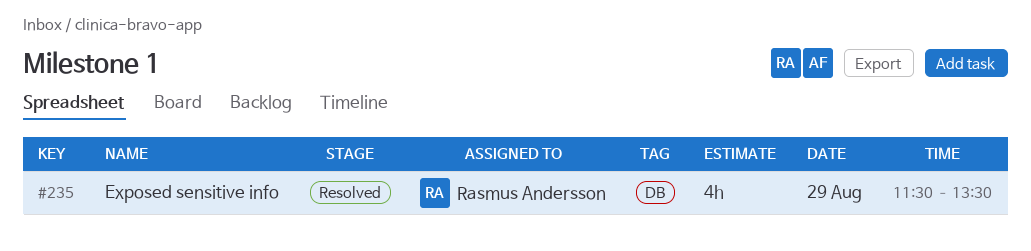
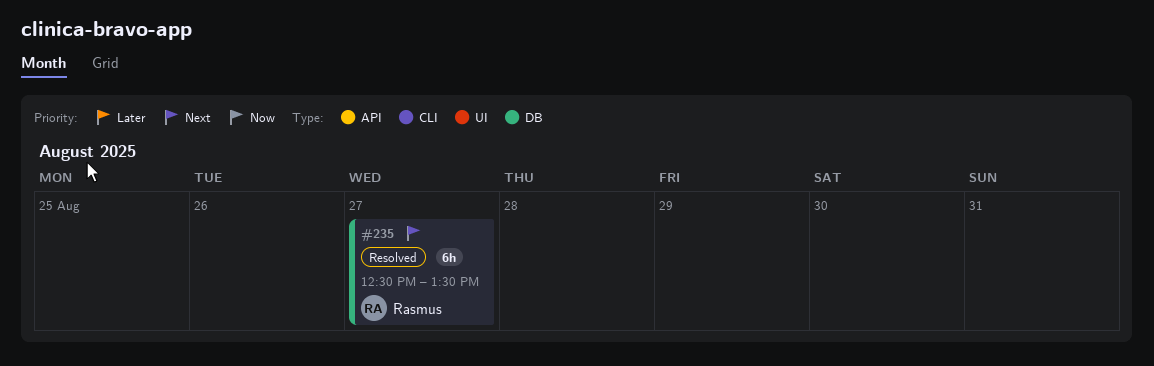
#235, estimate: 4h -> 6h
#235, day: Aug 29 -> Aug 27
#235, begins: 11:30 -> 12:30

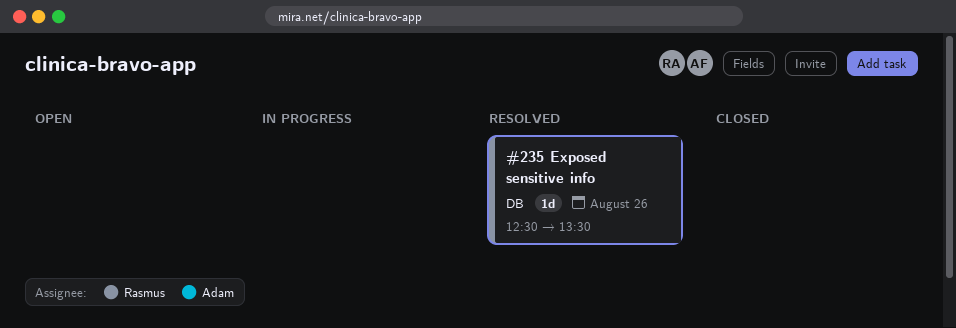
#235, estimate: 6h -> 1d
#235, day: Aug 27 -> Aug 26

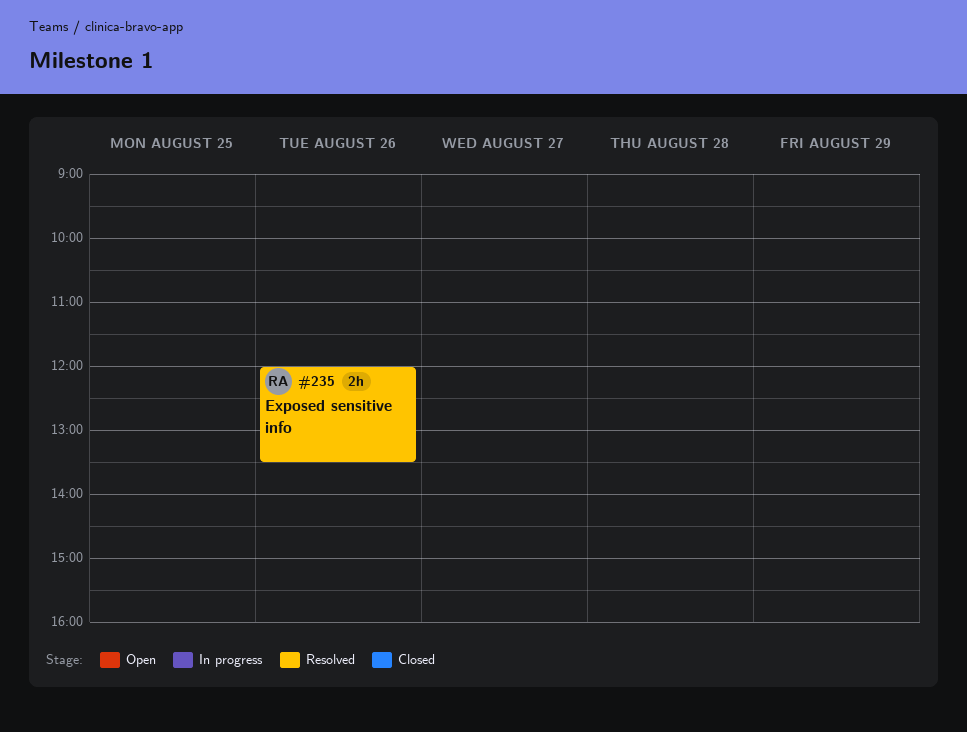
#235, estimate: 1d -> 2h
#235, begins: 12:30 -> 12:00

